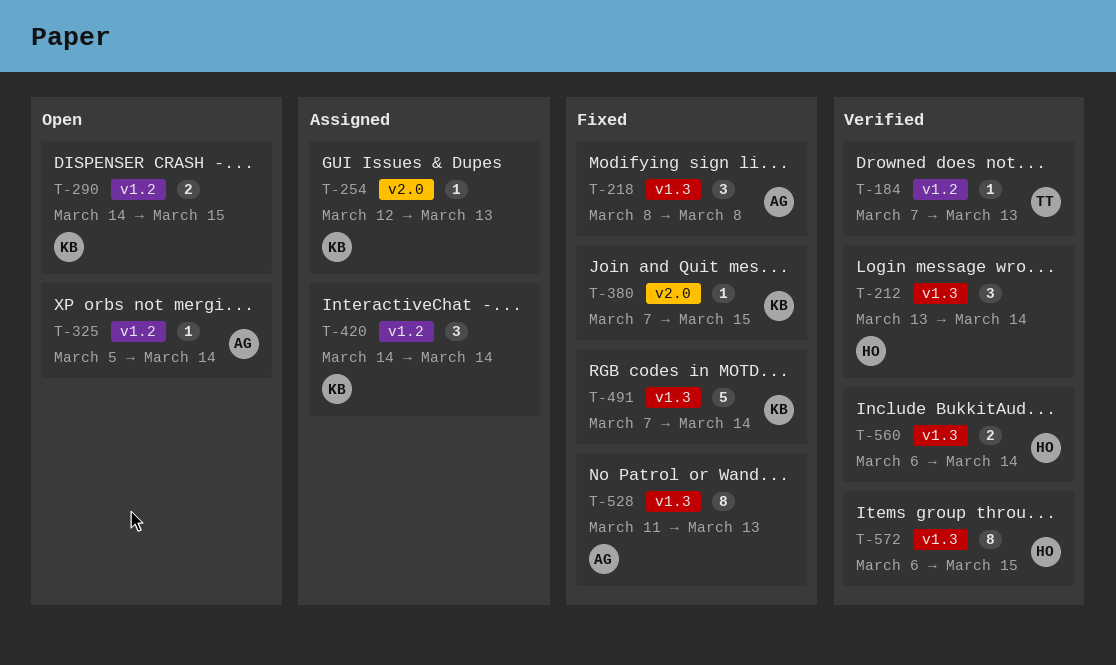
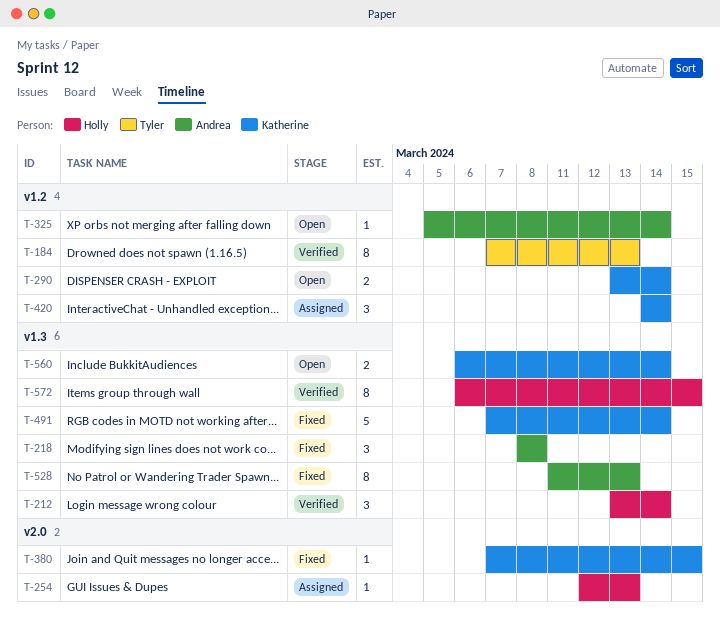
T-184, estimate: 1 -> 8
T-254, owner: Katherine -> Holly
T-290, start: Mar 14 -> Mar 13
T-290, due: Mar 15 -> Mar 14
T-560, status: Verified -> Open
T-560, owner: Holly -> Katherine

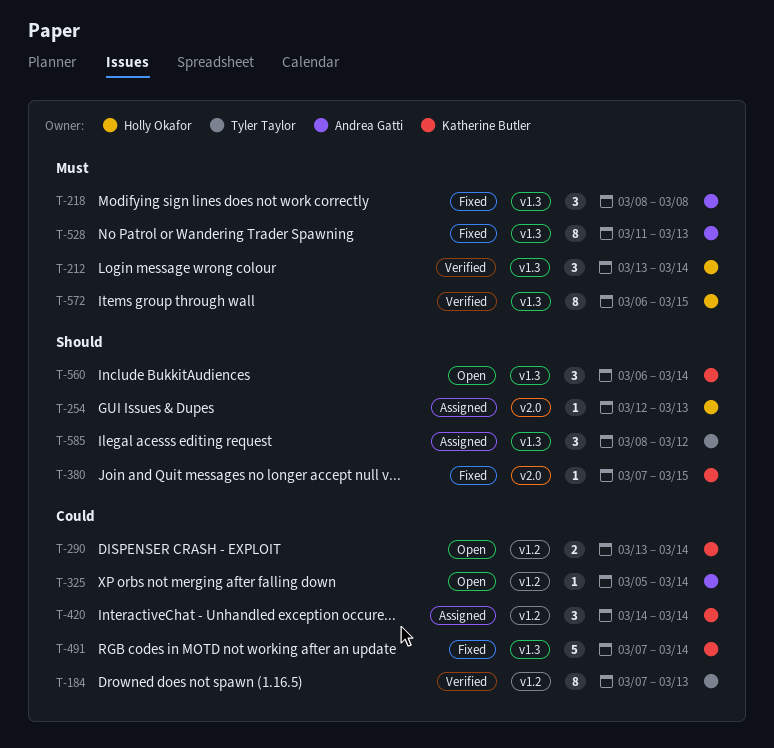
T-560, estimate: 2 -> 3
T-585: none -> present

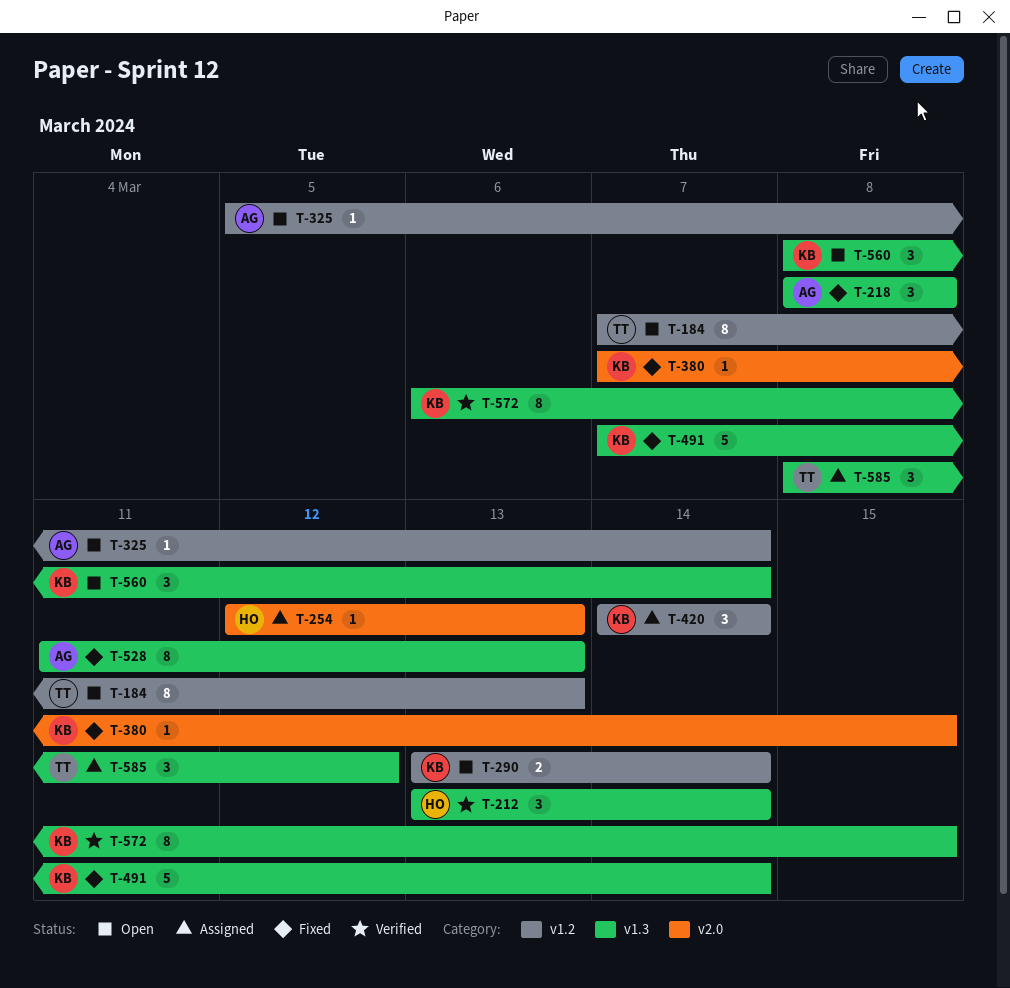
T-184, status: Verified -> Open
T-560, start: Mar 6 -> Mar 8
T-572, owner: Holly Okafor -> Katherine Butler

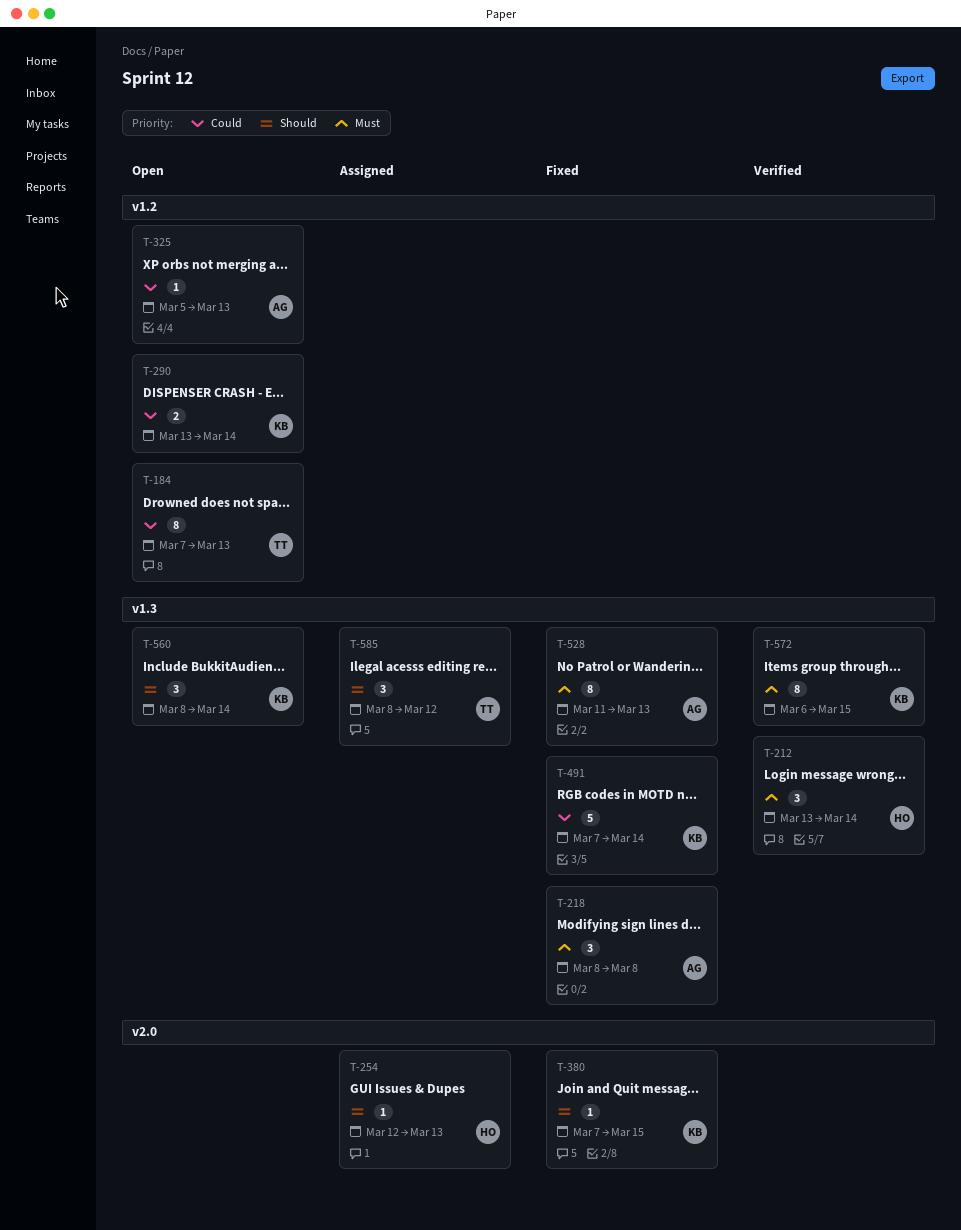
T-325, due: Mar 14 -> Mar 13
T-420: present -> none

